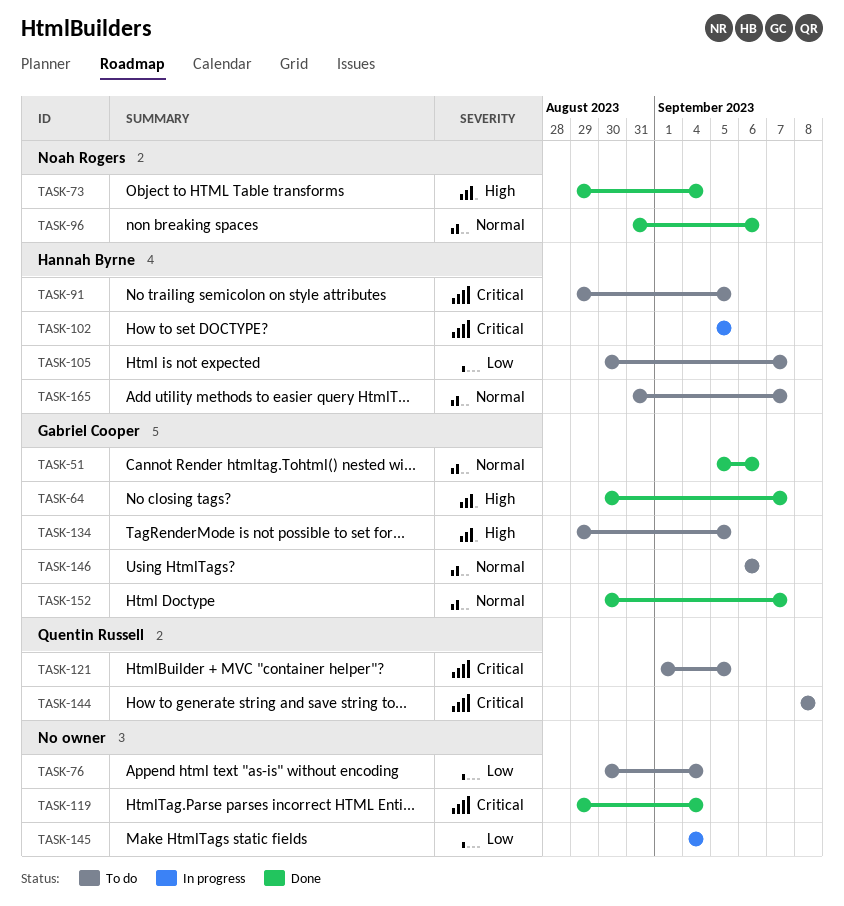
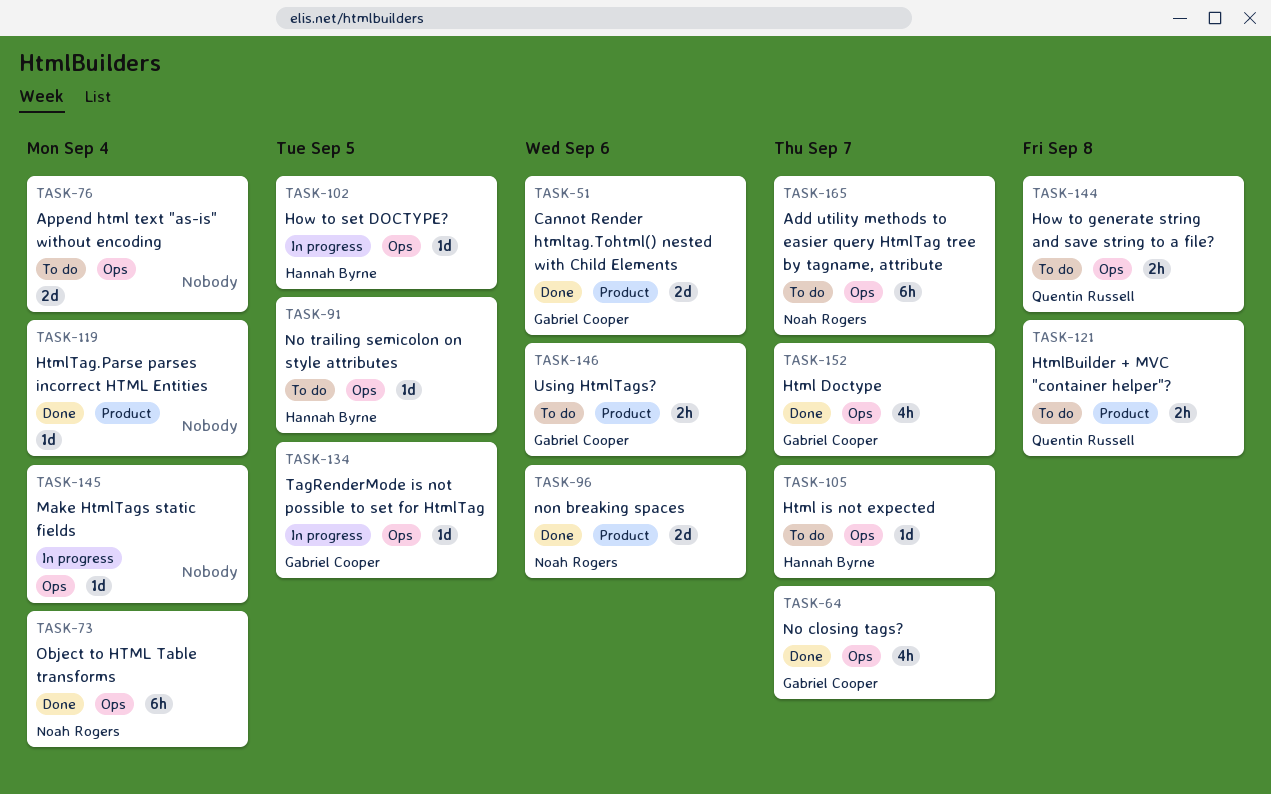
TASK-121, due: Sep 5 -> Sep 8
TASK-134, status: To do -> In progress
TASK-165, owner: Hannah Byrne -> Noah Rogers

